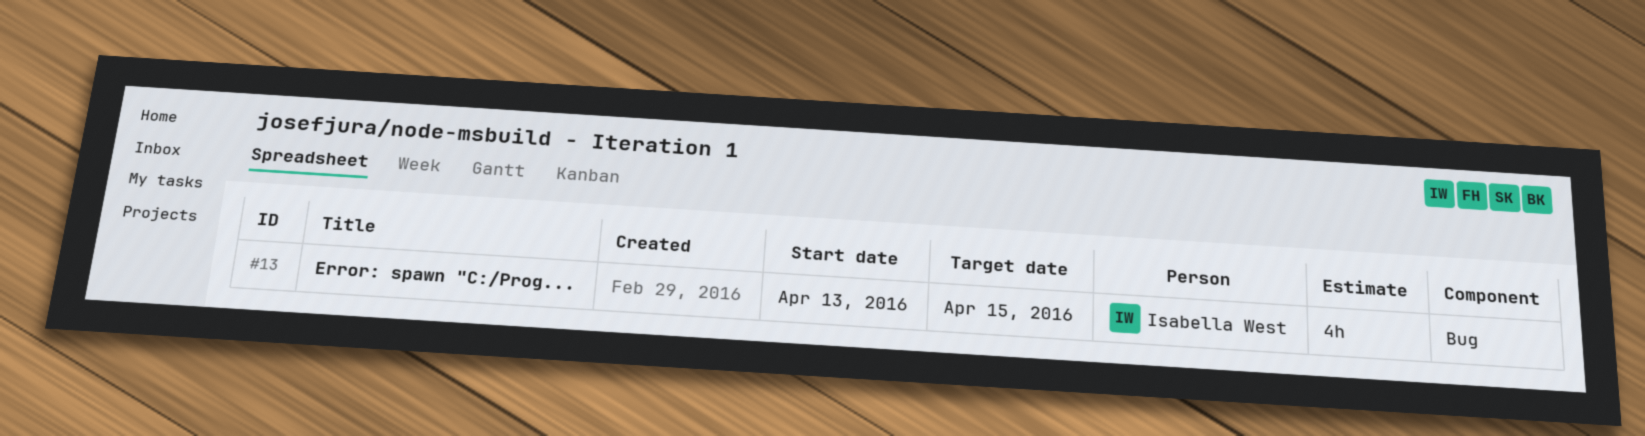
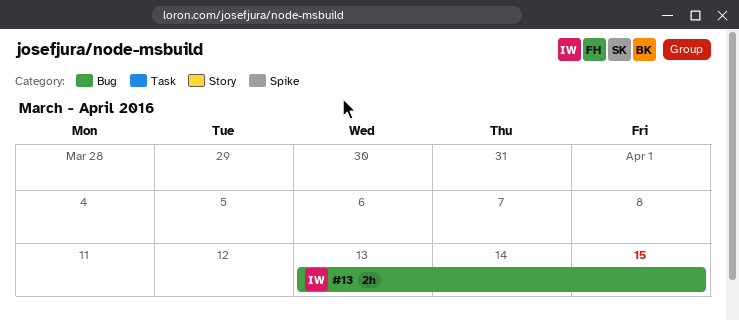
#13, estimate: 4h -> 2h

